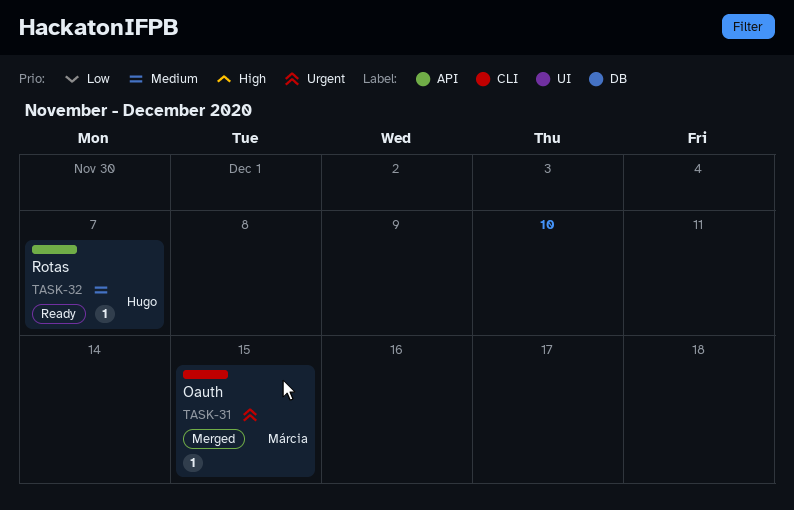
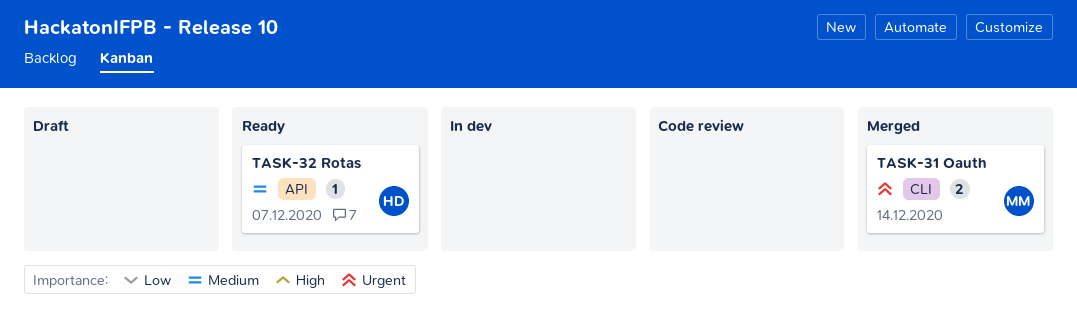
TASK-31, estimate: 1 -> 2
TASK-31, due: Dec 15 -> Dec 14

